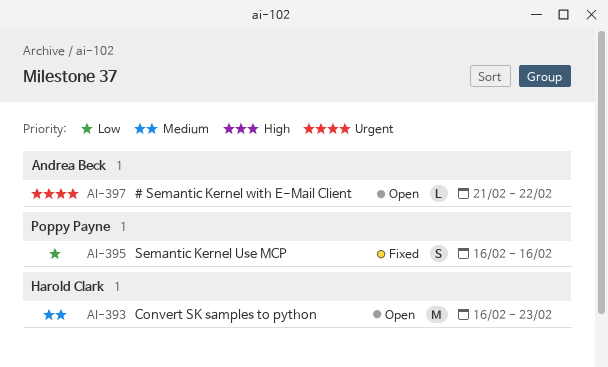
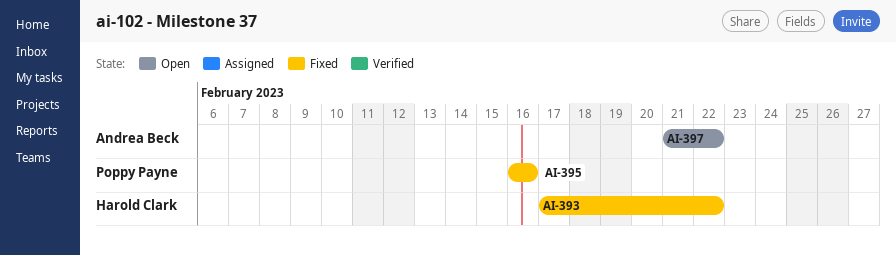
AI-393, status: Open -> Fixed
AI-393, start: Feb 16 -> Feb 17
AI-393, due: Feb 23 -> Feb 22

